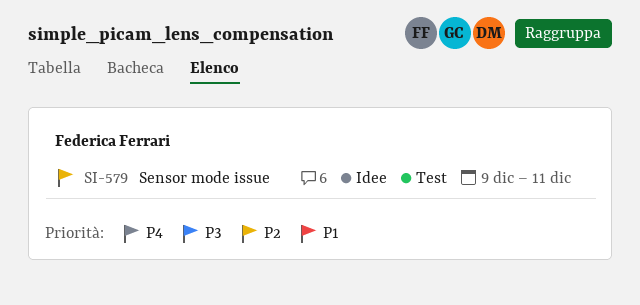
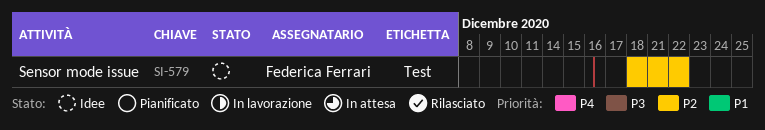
SI-579, start: Dec 9 -> Dec 18
SI-579, due: Dec 11 -> Dec 22

